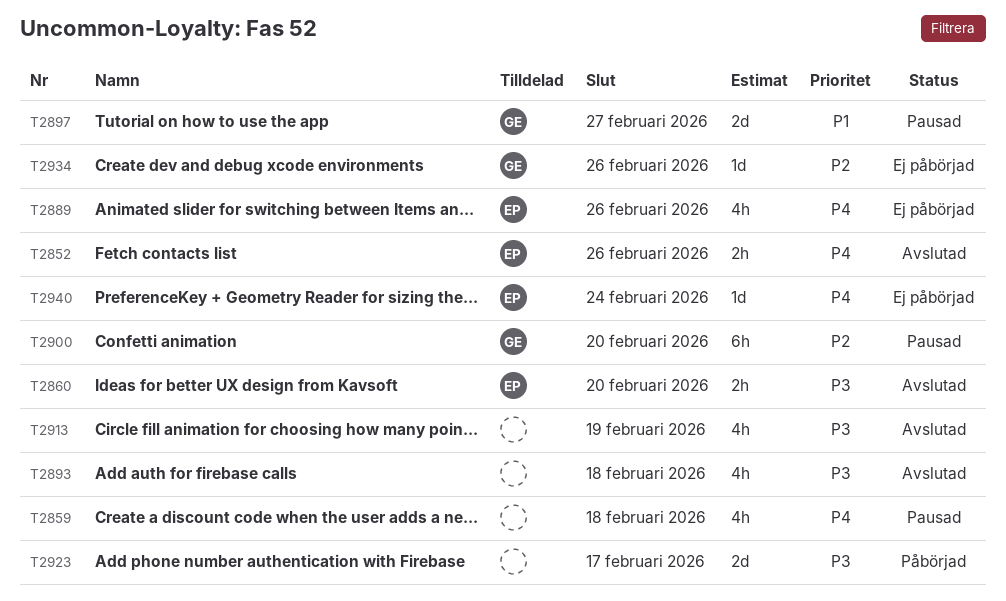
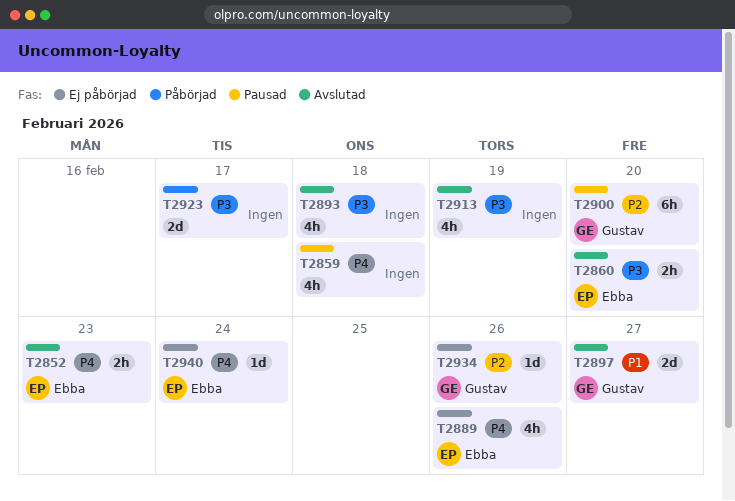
T2852, due: Feb 26 -> Feb 23
T2897, status: Pausad -> Avslutad

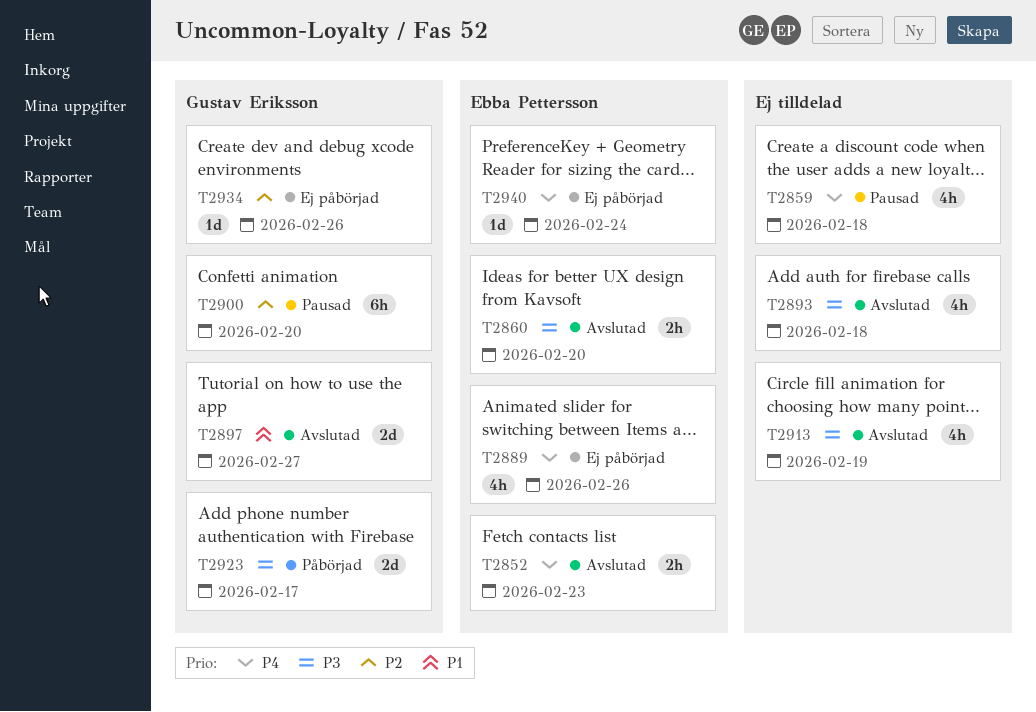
T2923, owner: none -> Gustav Eriksson

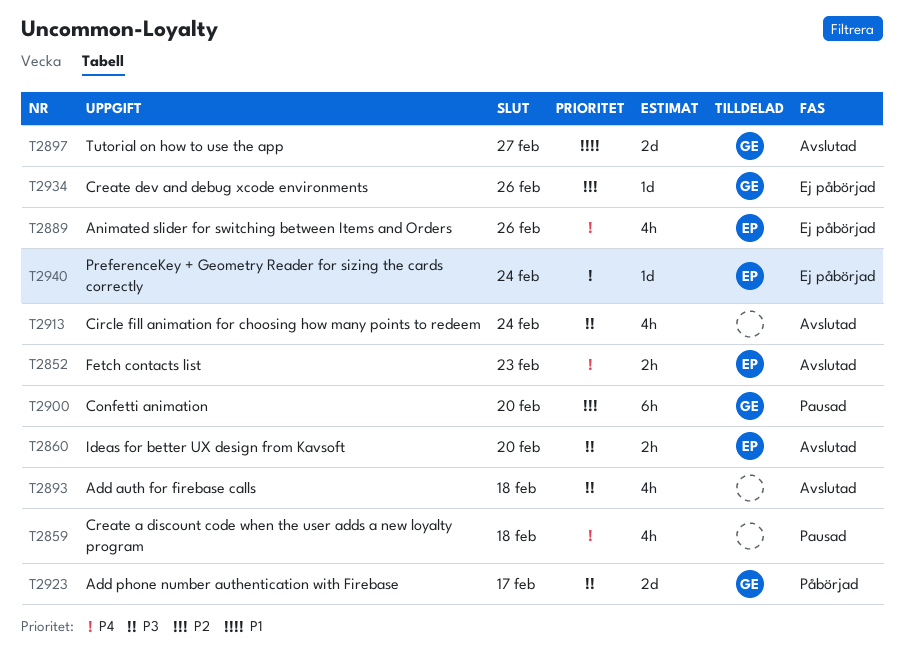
T2913, due: Feb 19 -> Feb 24

